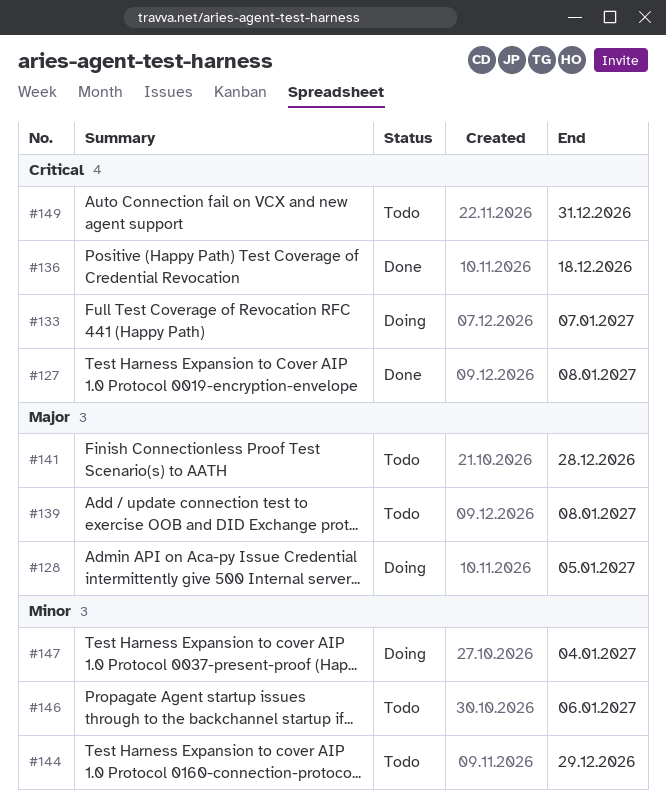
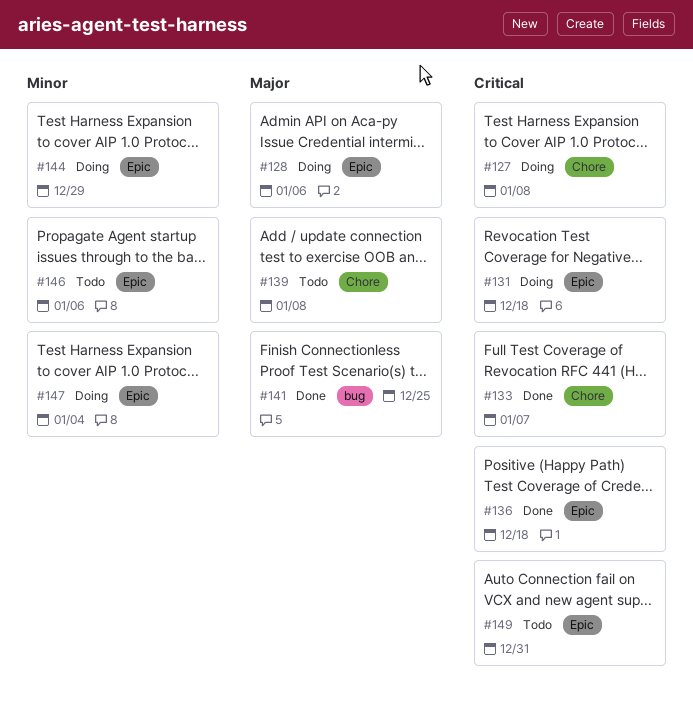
#127, status: Done -> Doing
#128, due: Jan 5 -> Jan 6
#131: none -> present
#133, status: Doing -> Done
#141, status: Todo -> Done
#141, due: Dec 28 -> Dec 25
#144, status: Todo -> Doing

